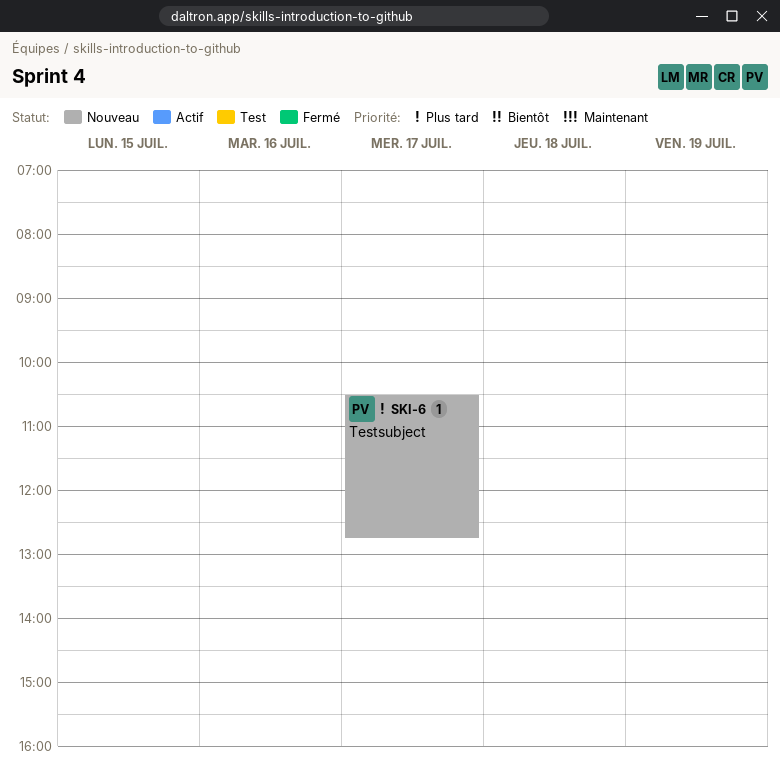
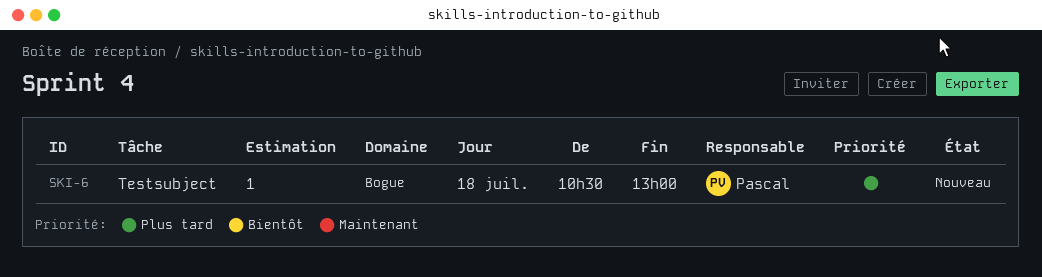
SKI-6, day: Jul 17 -> Jul 18
SKI-6, ends: 12:45 -> 13:00

